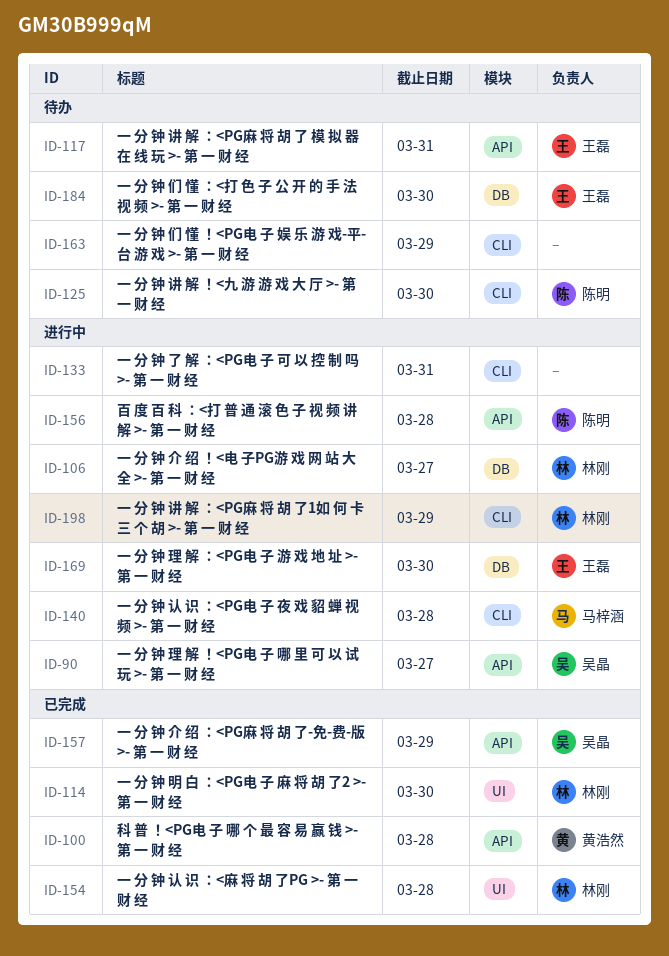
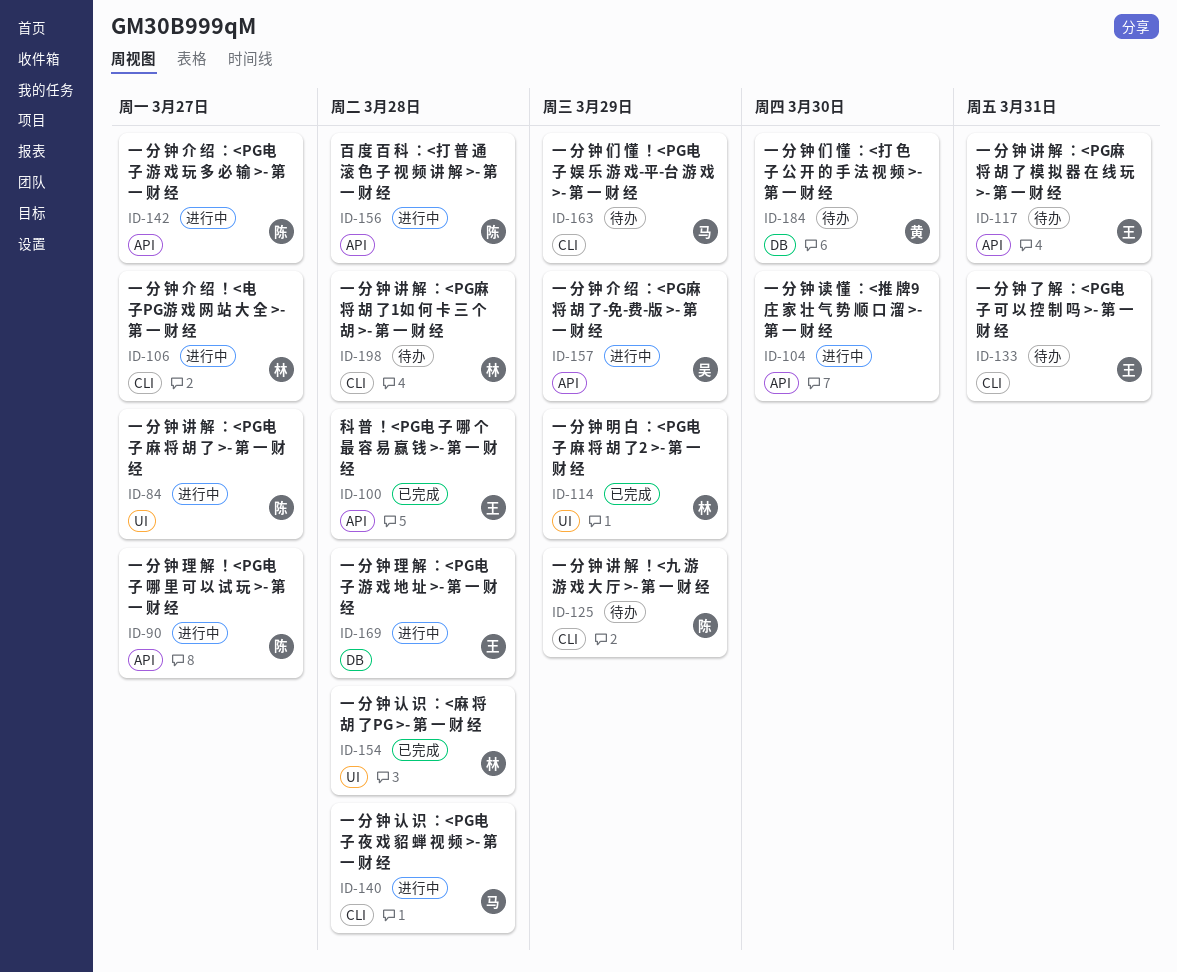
ID-84: none -> present
ID-90, owner: 吴晶 -> 陈明
ID-100, owner: 黄浩然 -> 王磊
ID-104: none -> present
ID-106, label: DB -> CLI
ID-114, due: Mar 30 -> Mar 29
ID-125, due: Mar 30 -> Mar 29
ID-133, status: 进行中 -> 待办
ID-133, owner: none -> 王磊
ID-142: none -> present
ID-157, status: 已完成 -> 进行中
ID-163, owner: none -> 马梓涵
ID-169, due: Mar 30 -> Mar 28
ID-184, owner: 王磊 -> 黄浩然
ID-198, status: 进行中 -> 待办
ID-198, due: Mar 29 -> Mar 28

